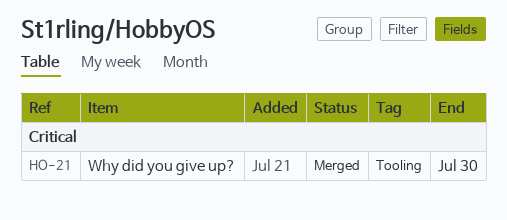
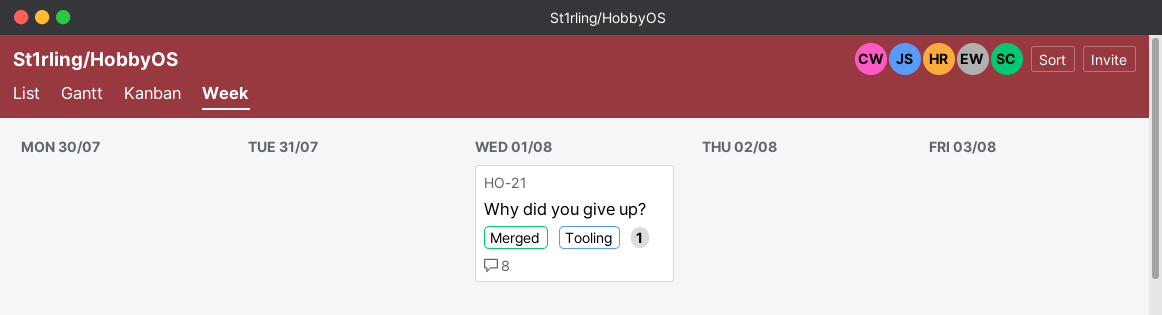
HO-21, due: Jul 30 -> Aug 1

